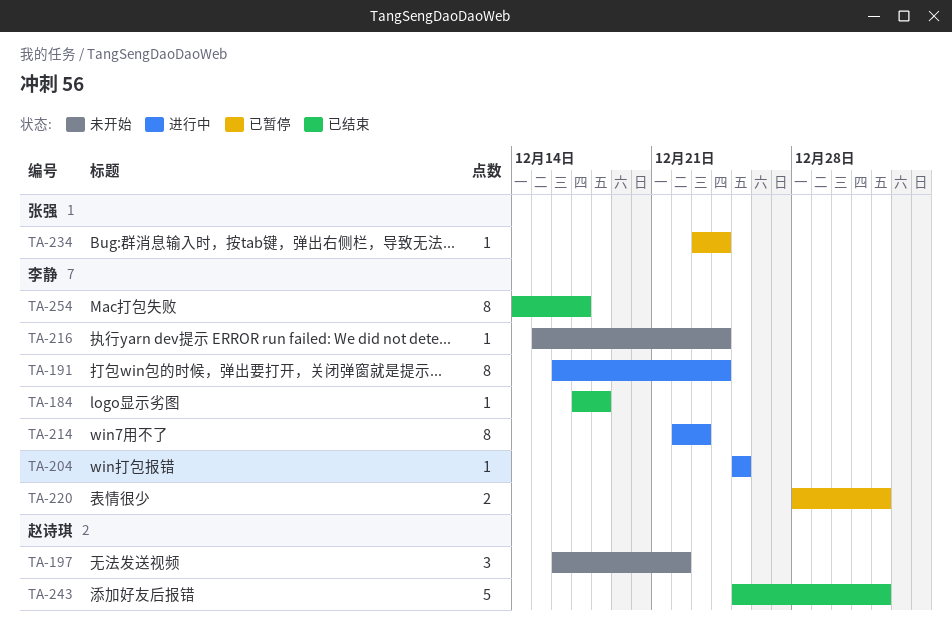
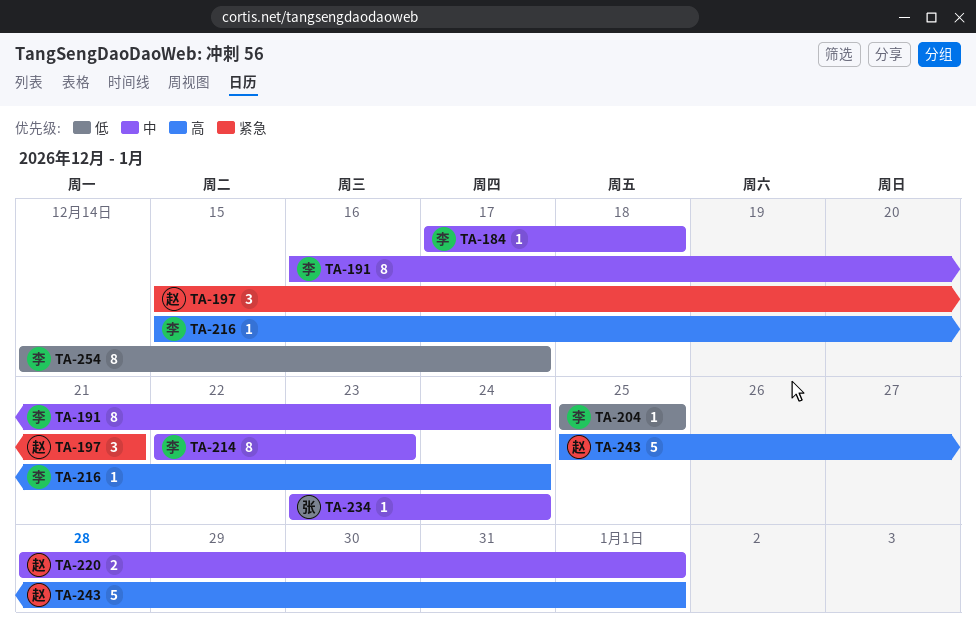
TA-197, start: Dec 16 -> Dec 15
TA-197, due: Dec 22 -> Dec 21
TA-220, owner: 李静 -> 赵诗琪

